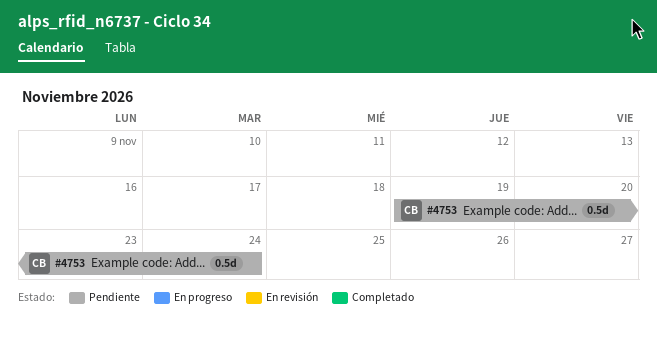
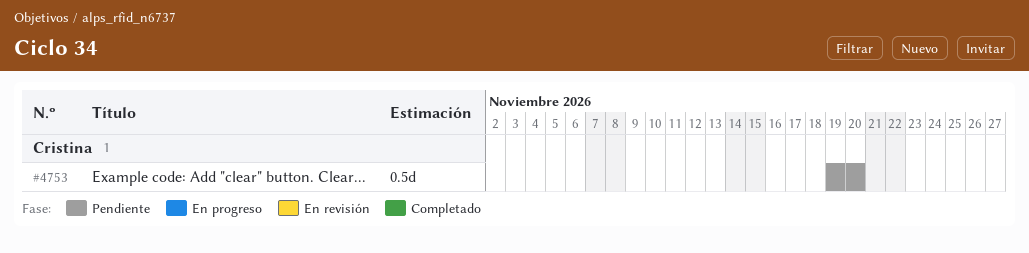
#4753, due: Nov 24 -> Nov 20

